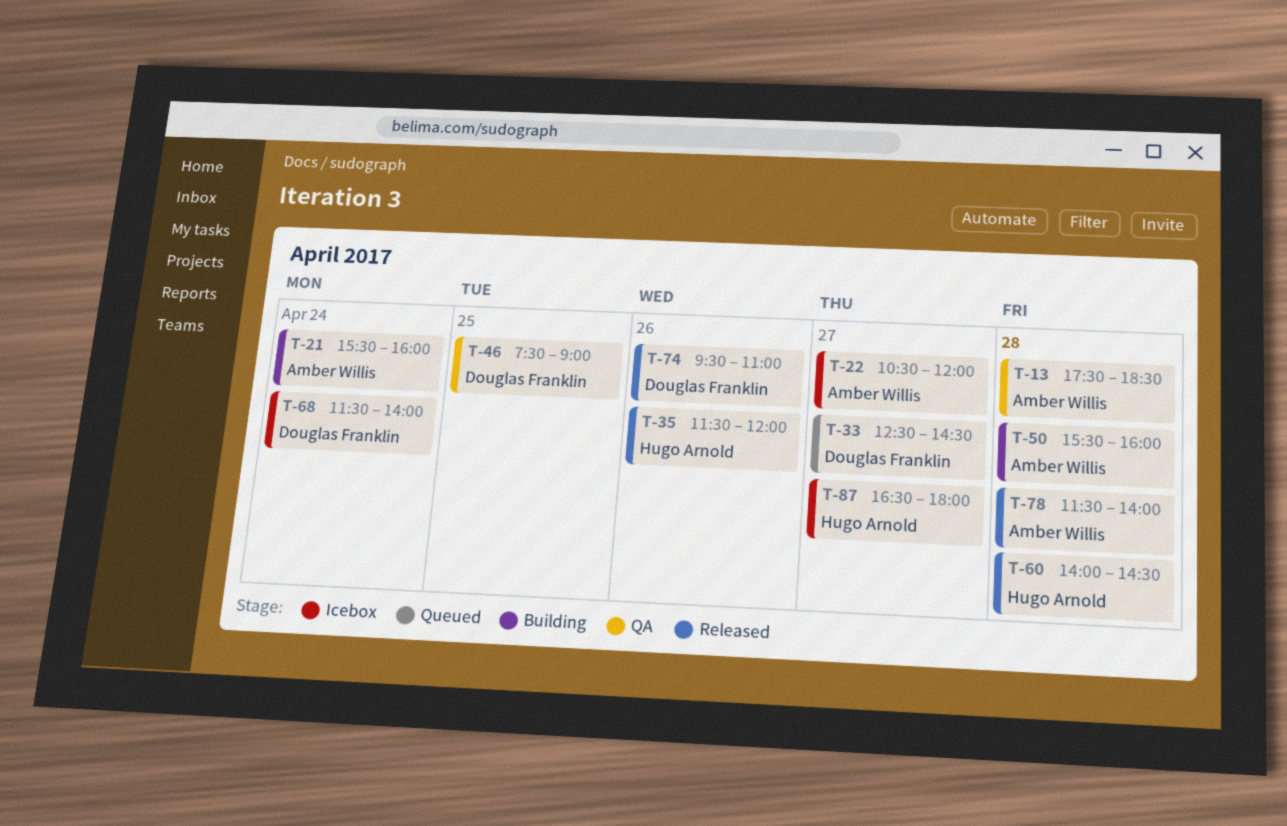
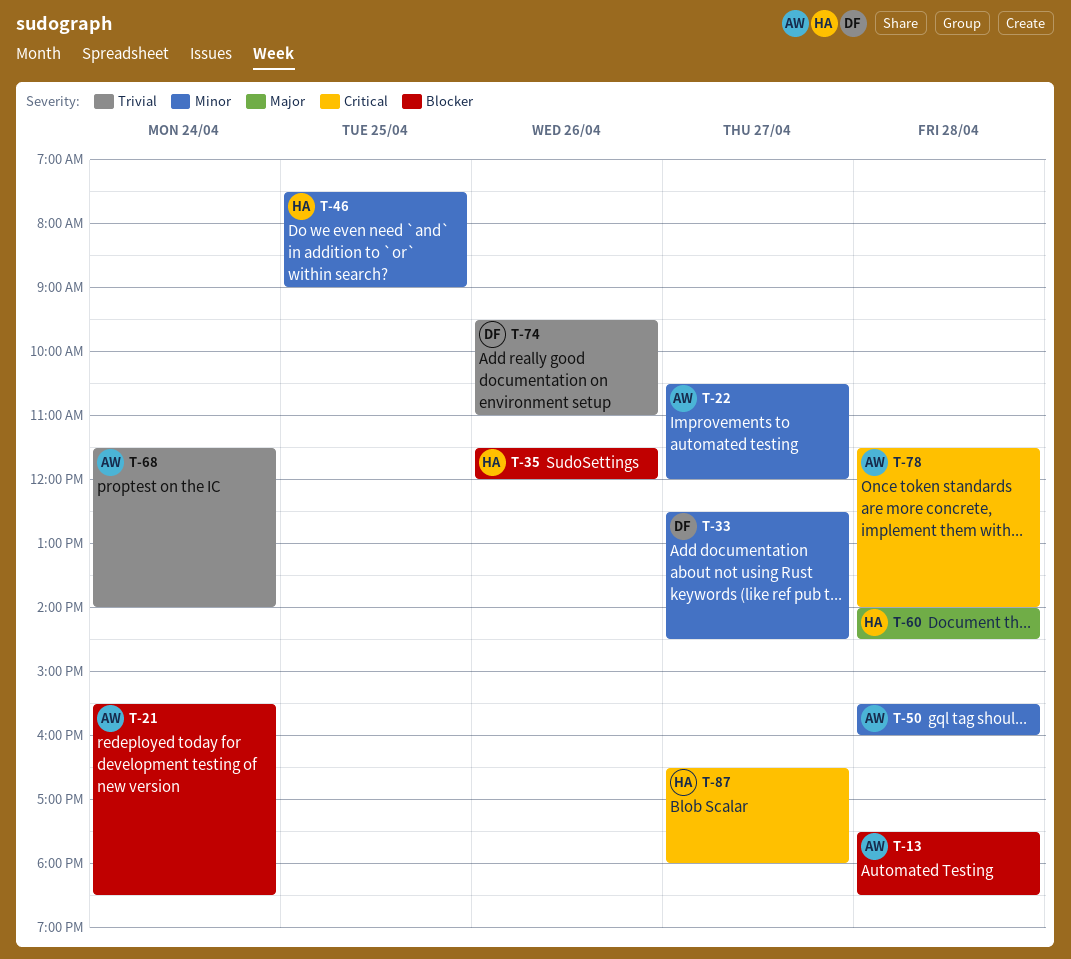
T-21, ends: 16:00 -> 18:30
T-46, owner: Douglas Franklin -> Hugo Arnold
T-68, owner: Douglas Franklin -> Amber Willis

